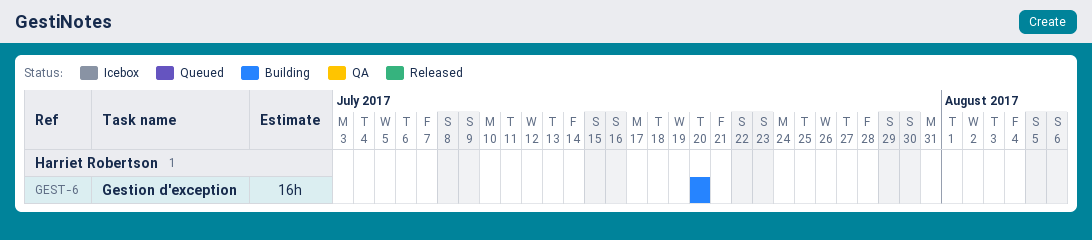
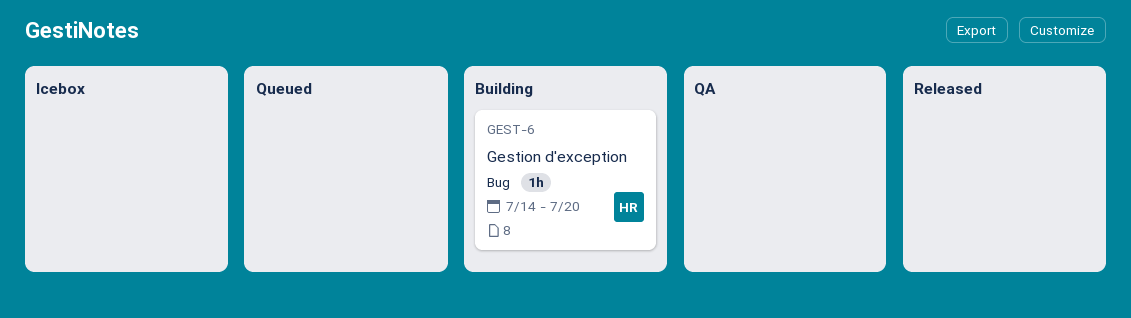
GEST-6, estimate: 16h -> 1h
GEST-6, start: Jul 20 -> Jul 14

